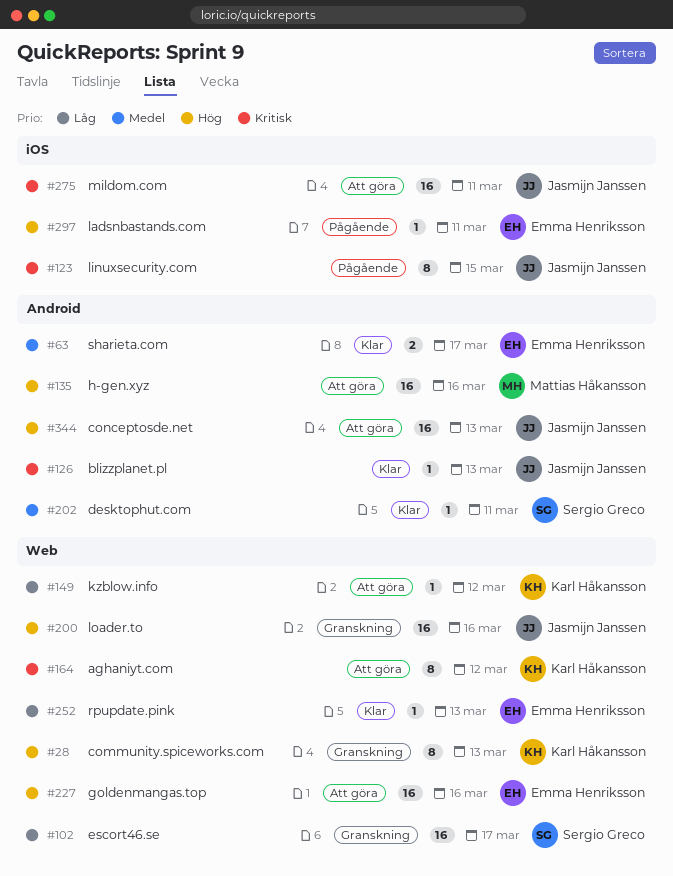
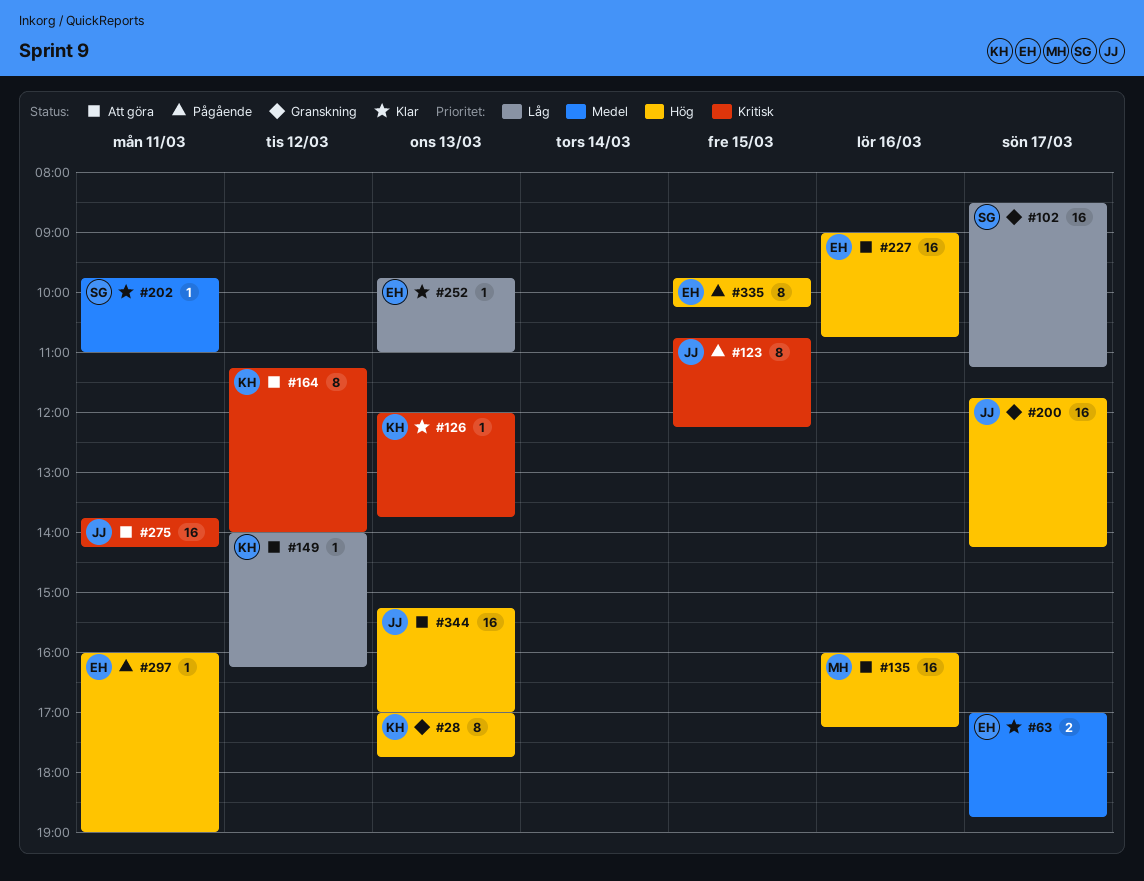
#126, owner: Jasmijn Janssen -> Karl Håkansson
#200, day: Mar 16 -> Mar 17
#335: none -> present

